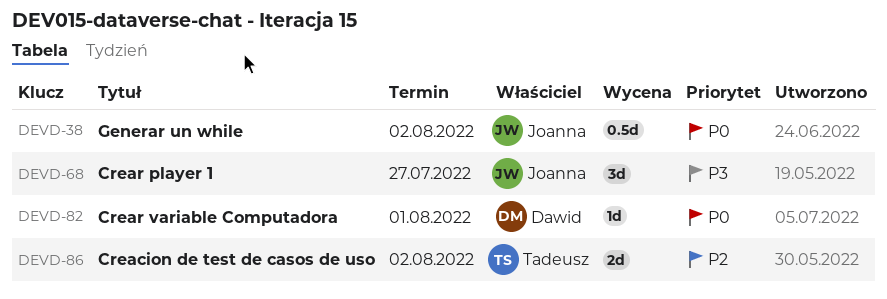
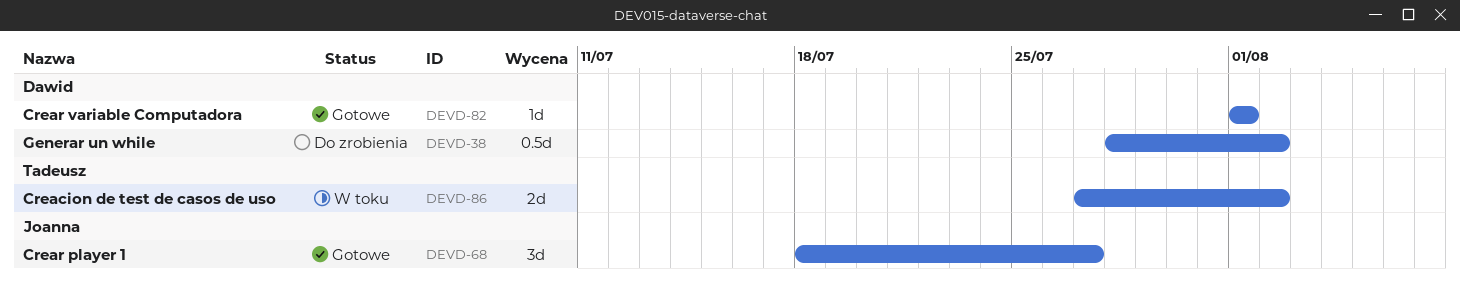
DEVD-38, owner: Joanna -> Dawid

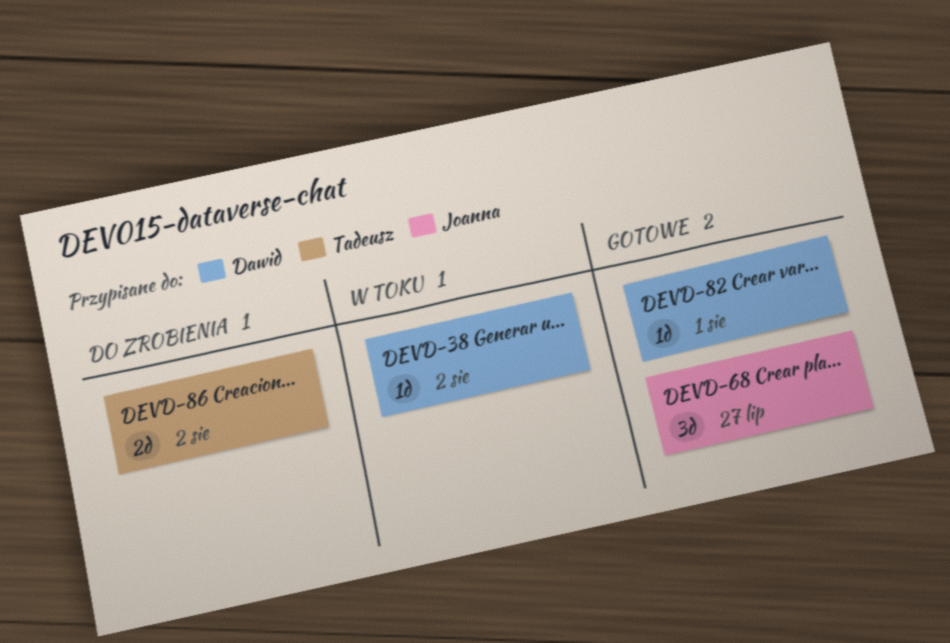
DEVD-38, status: Do zrobienia -> W toku
DEVD-38, estimate: 0.5d -> 1d
DEVD-86, status: W toku -> Do zrobienia

